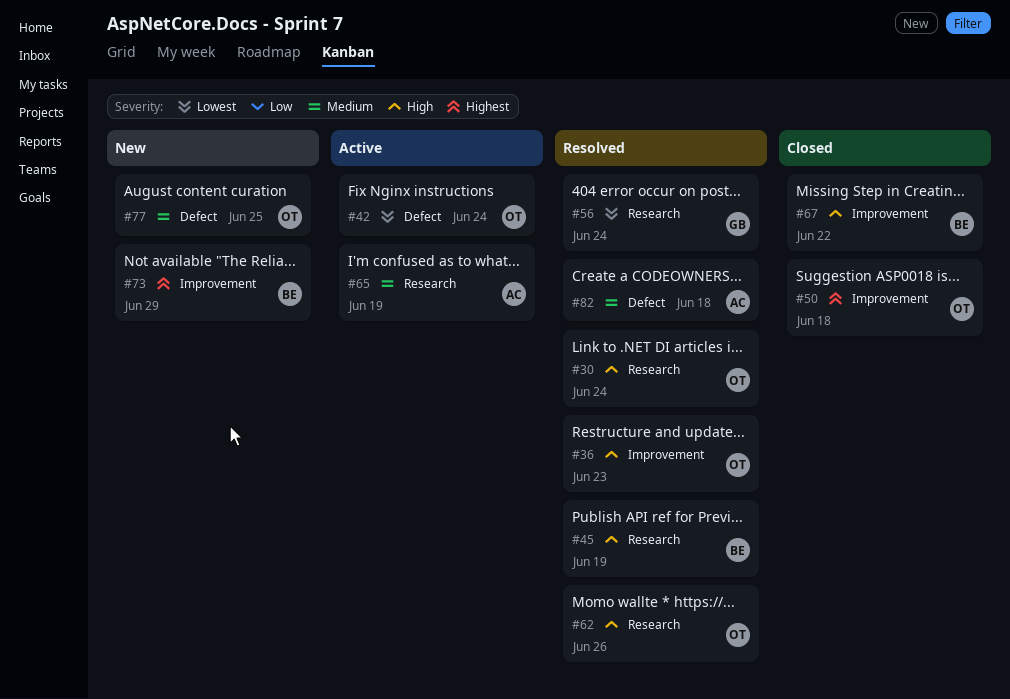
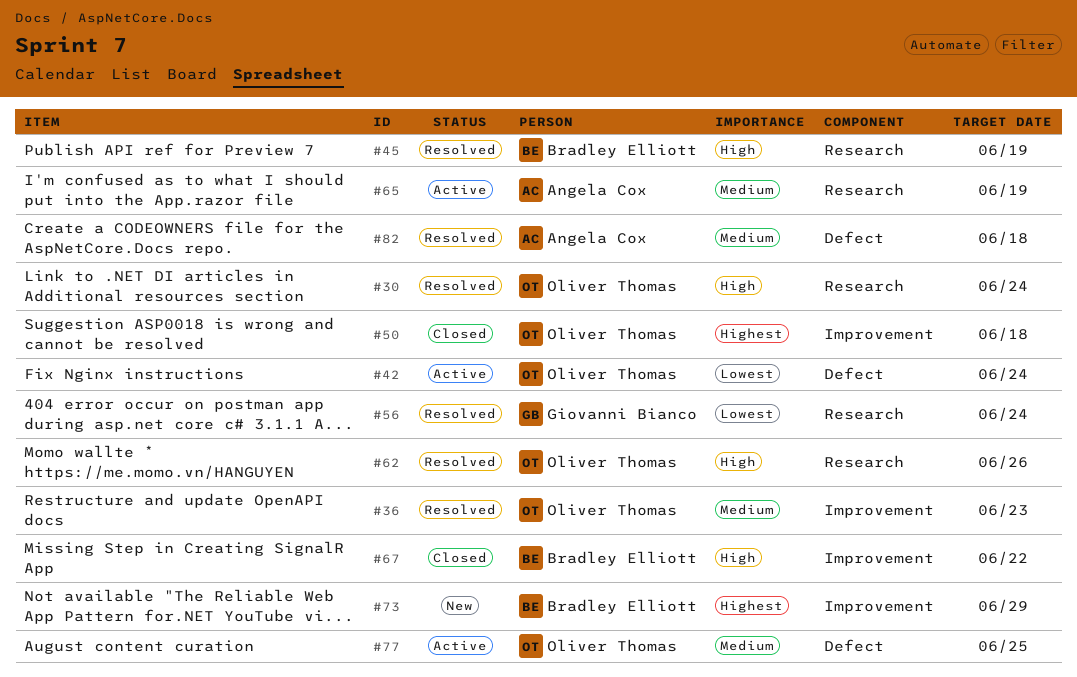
#36, priority: High -> Medium
#77, status: New -> Active

